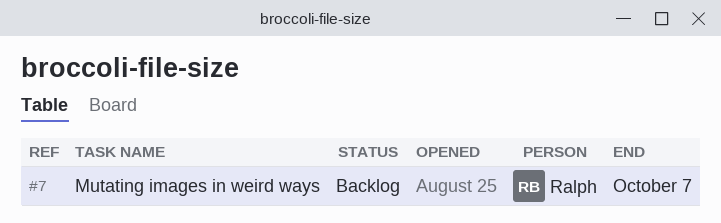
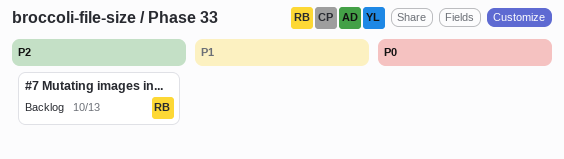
#7, due: Oct 7 -> Oct 13

